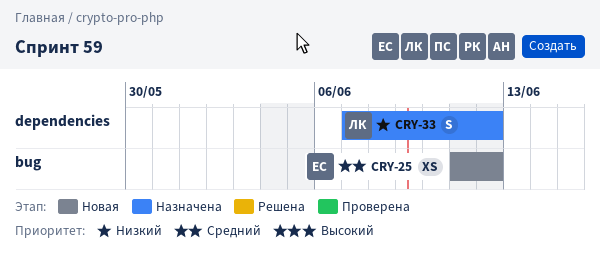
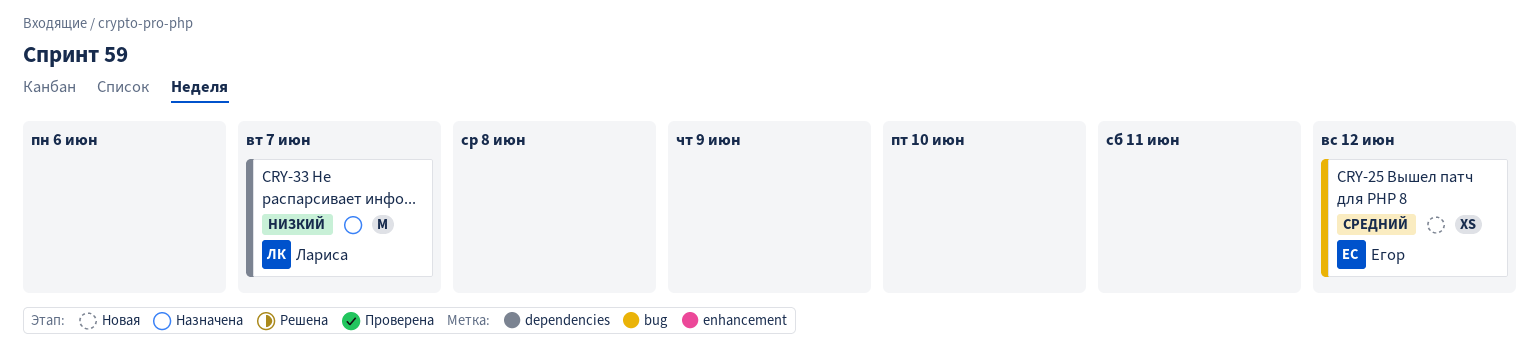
CRY-33, estimate: S -> M
CRY-33, due: Jun 12 -> Jun 7

